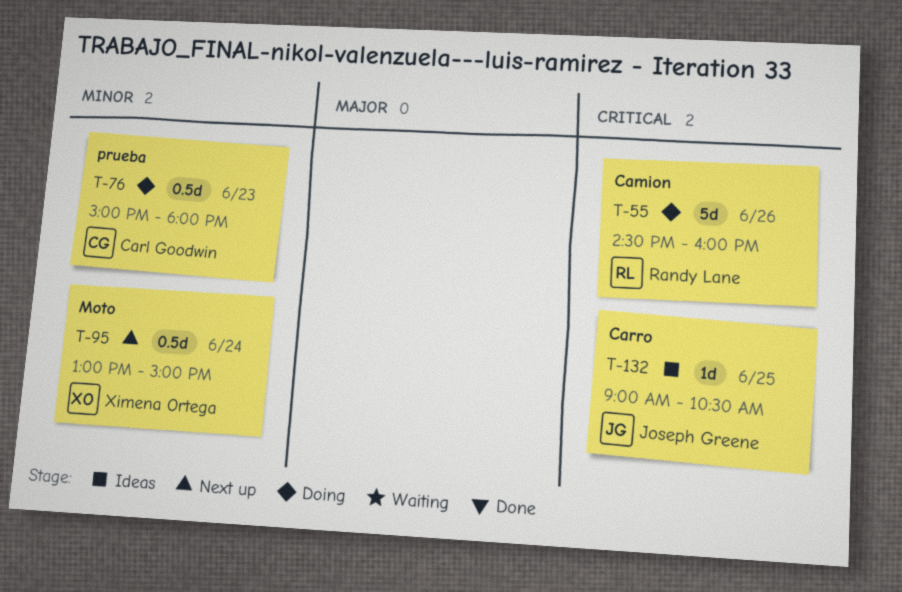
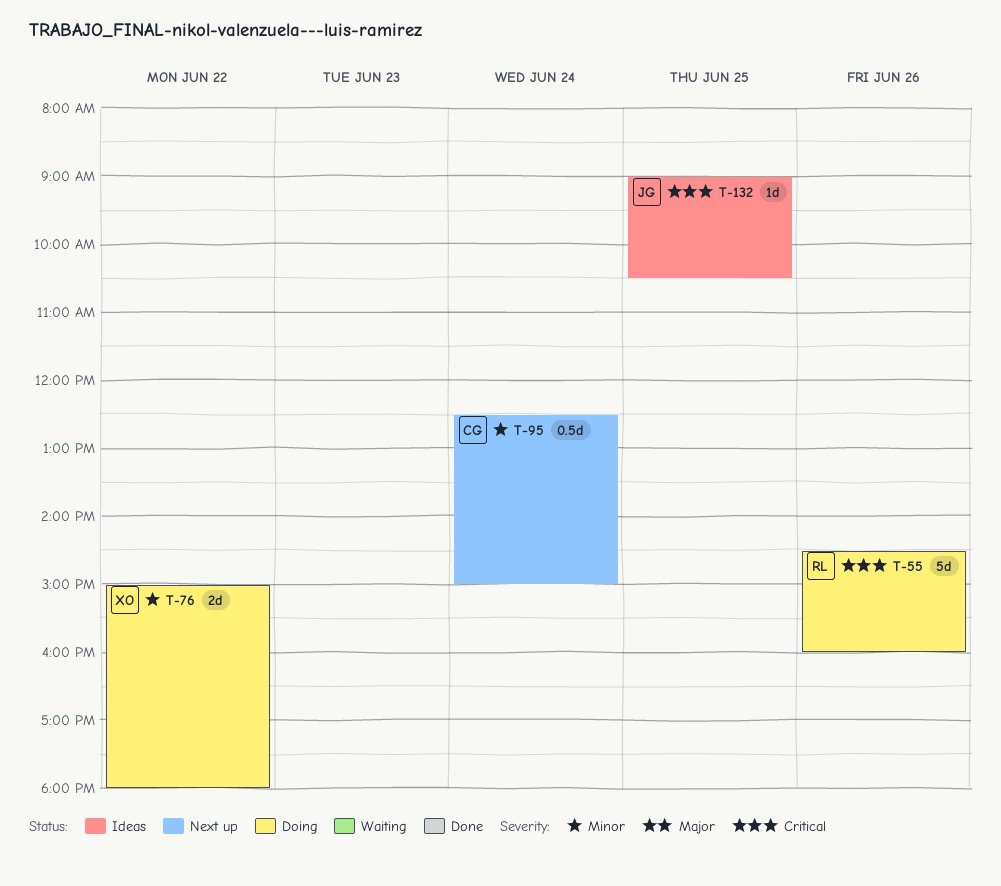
T-76, owner: Carl Goodwin -> Ximena Ortega
T-76, estimate: 0.5d -> 2d
T-76, day: Jun 23 -> Jun 22
T-95, owner: Ximena Ortega -> Carl Goodwin
T-95, begins: 13:00 -> 12:30

